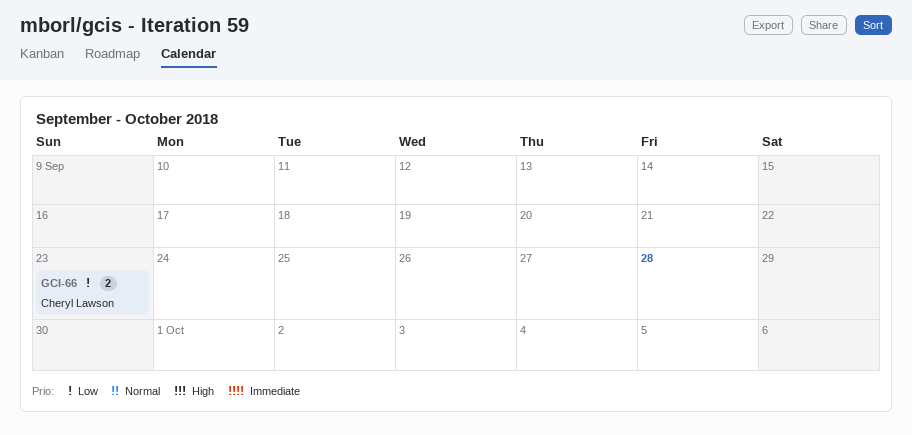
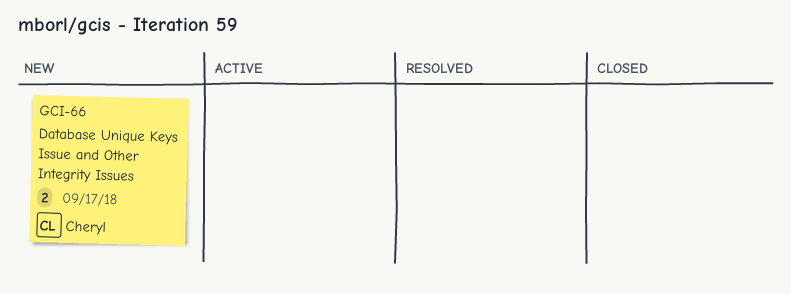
GCI-66, due: Sep 23 -> Sep 17

